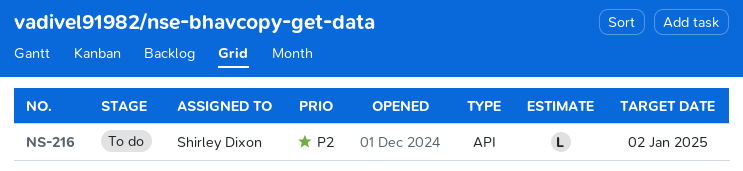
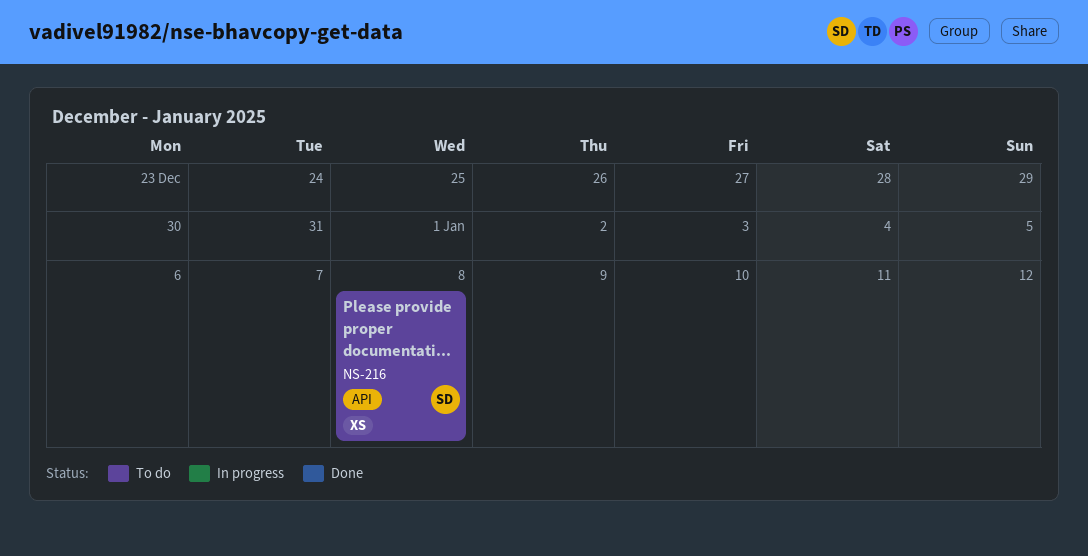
NS-216, estimate: L -> XS
NS-216, due: Jan 2 -> Jan 8

